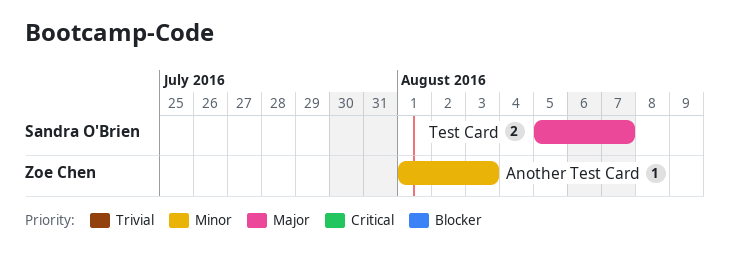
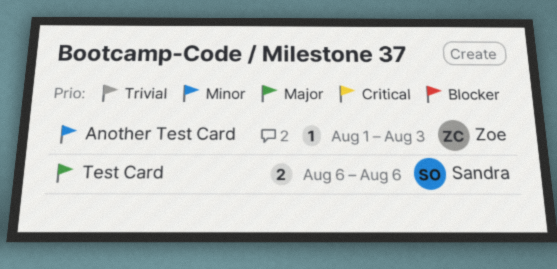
Test Card, start: Aug 5 -> Aug 6
Test Card, due: Aug 7 -> Aug 6

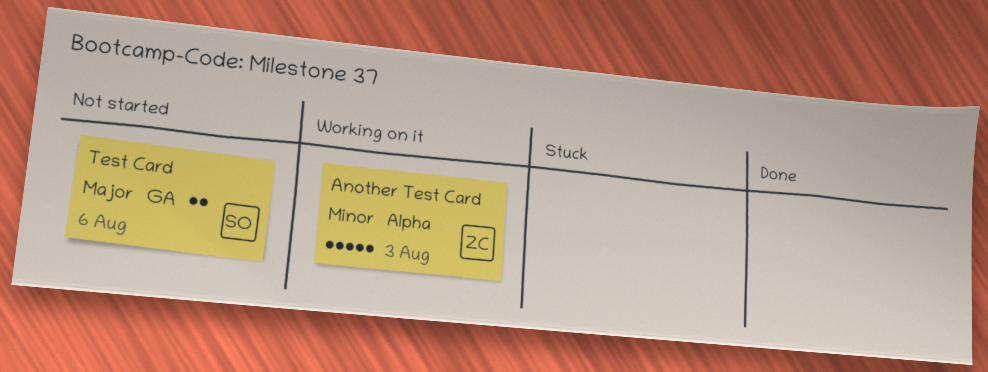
Another Test Card, estimate: 1 -> 5

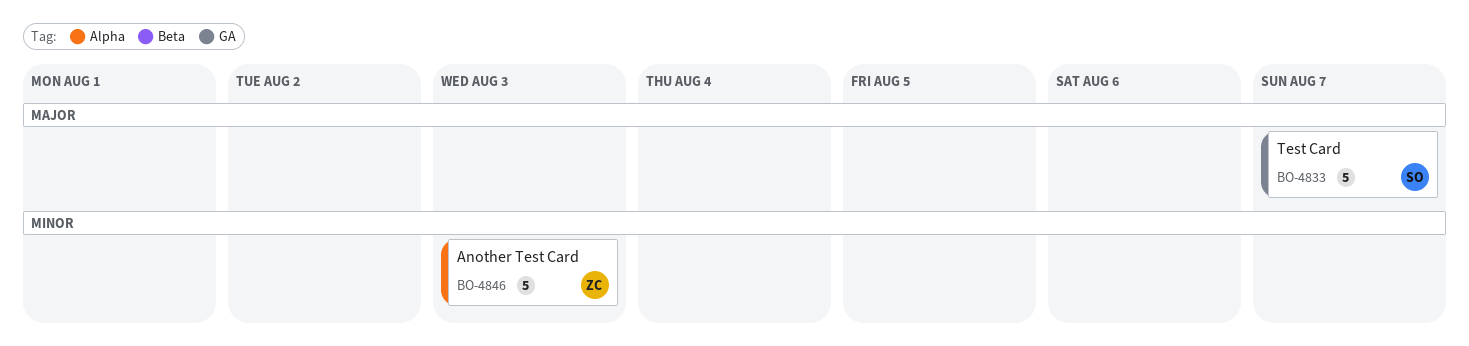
Test Card, estimate: 2 -> 5
Test Card, due: Aug 6 -> Aug 7

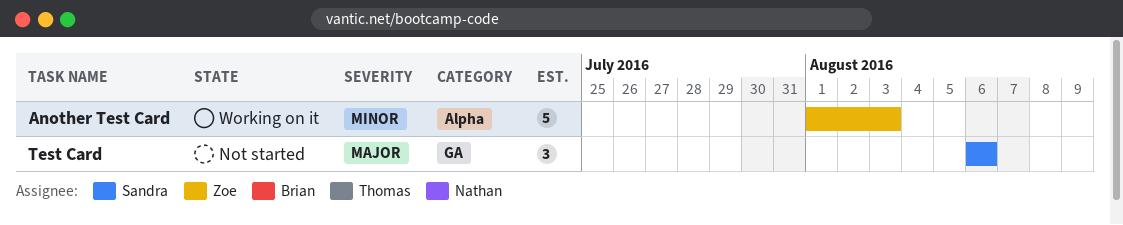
Test Card, estimate: 5 -> 3
Test Card, due: Aug 7 -> Aug 6

